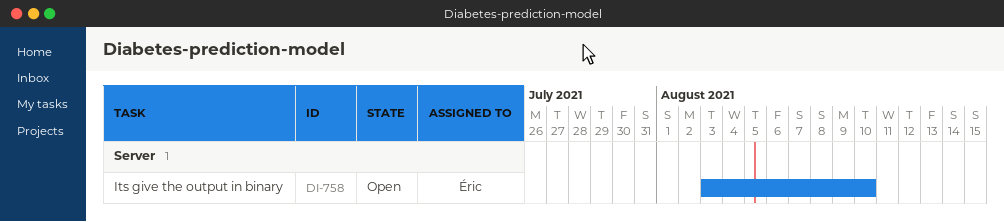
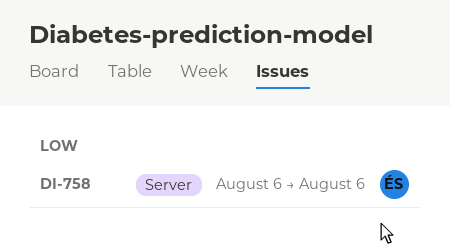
DI-758, start: Aug 3 -> Aug 6
DI-758, due: Aug 10 -> Aug 6

